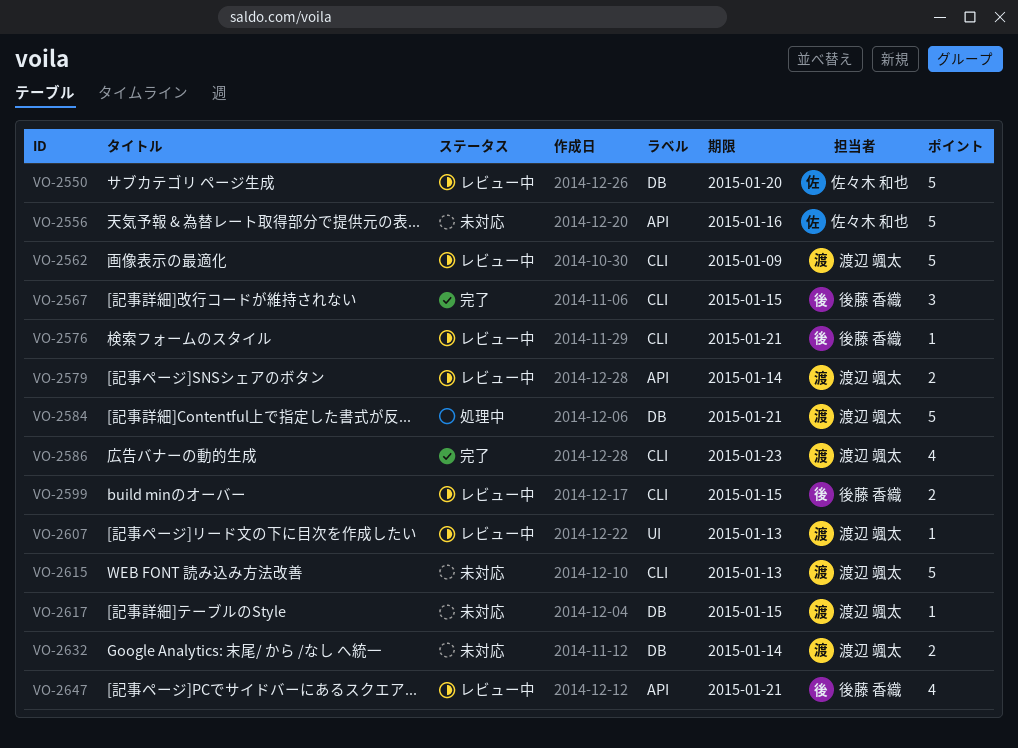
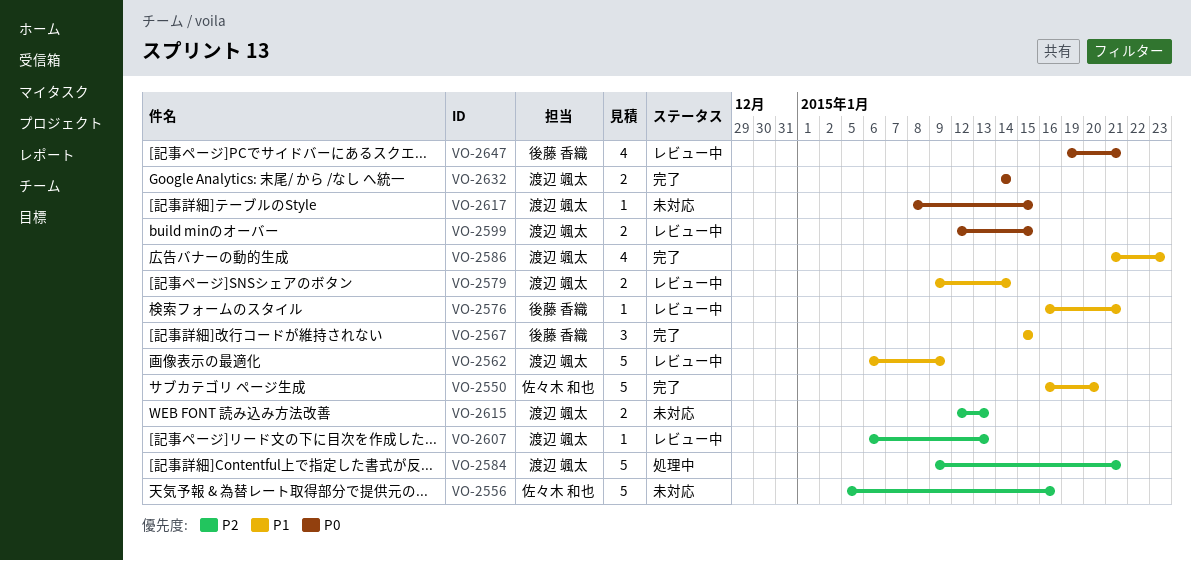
VO-2550, status: レビュー中 -> 完了
VO-2599, owner: 後藤 香織 -> 渡辺 颯太
VO-2615, estimate: 5 -> 2
VO-2632, status: 未対応 -> 完了

